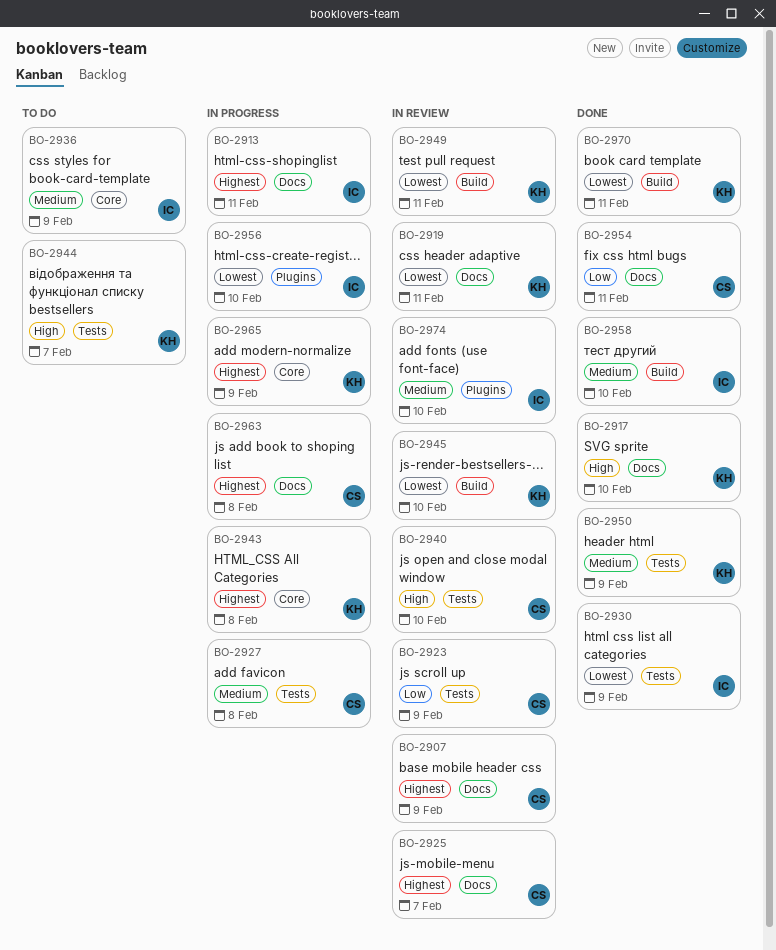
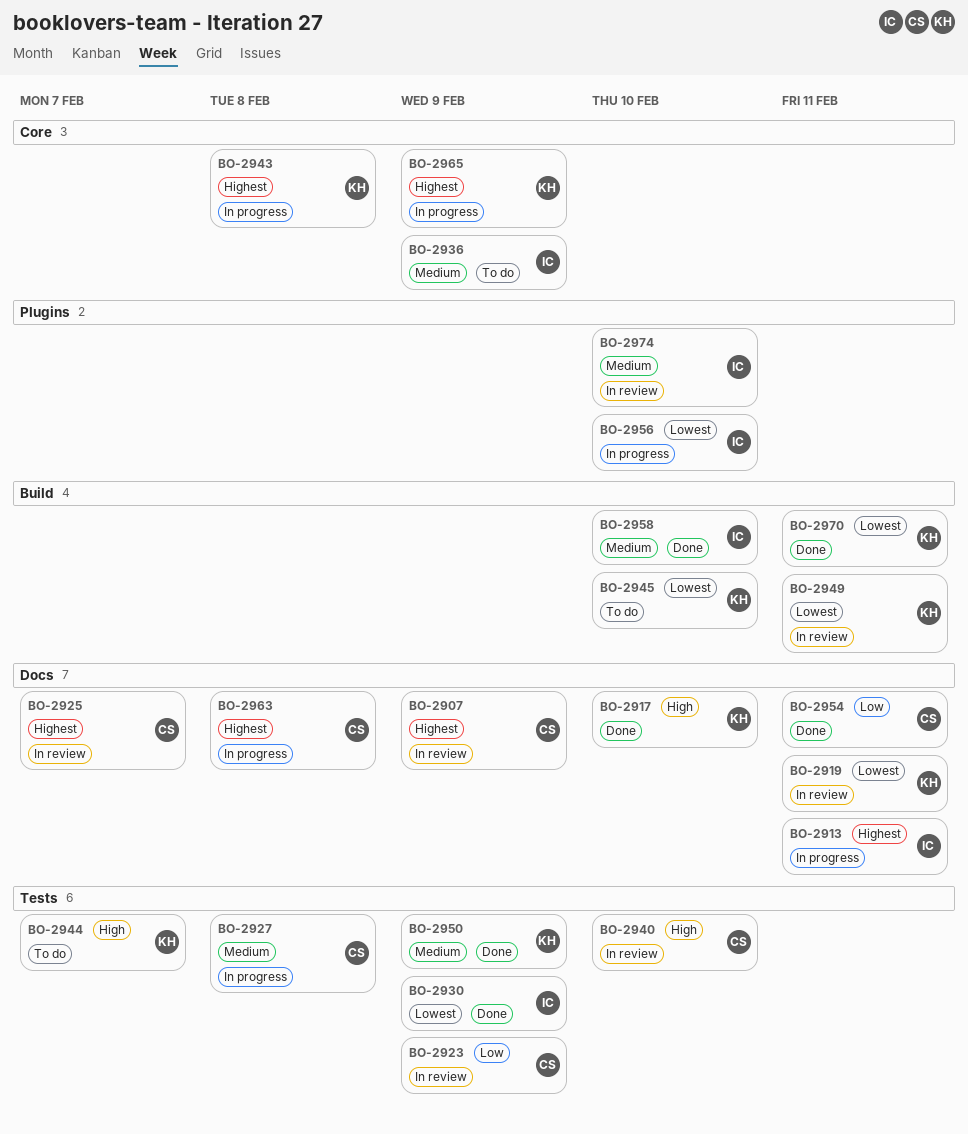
BO-2945, status: In review -> To do

